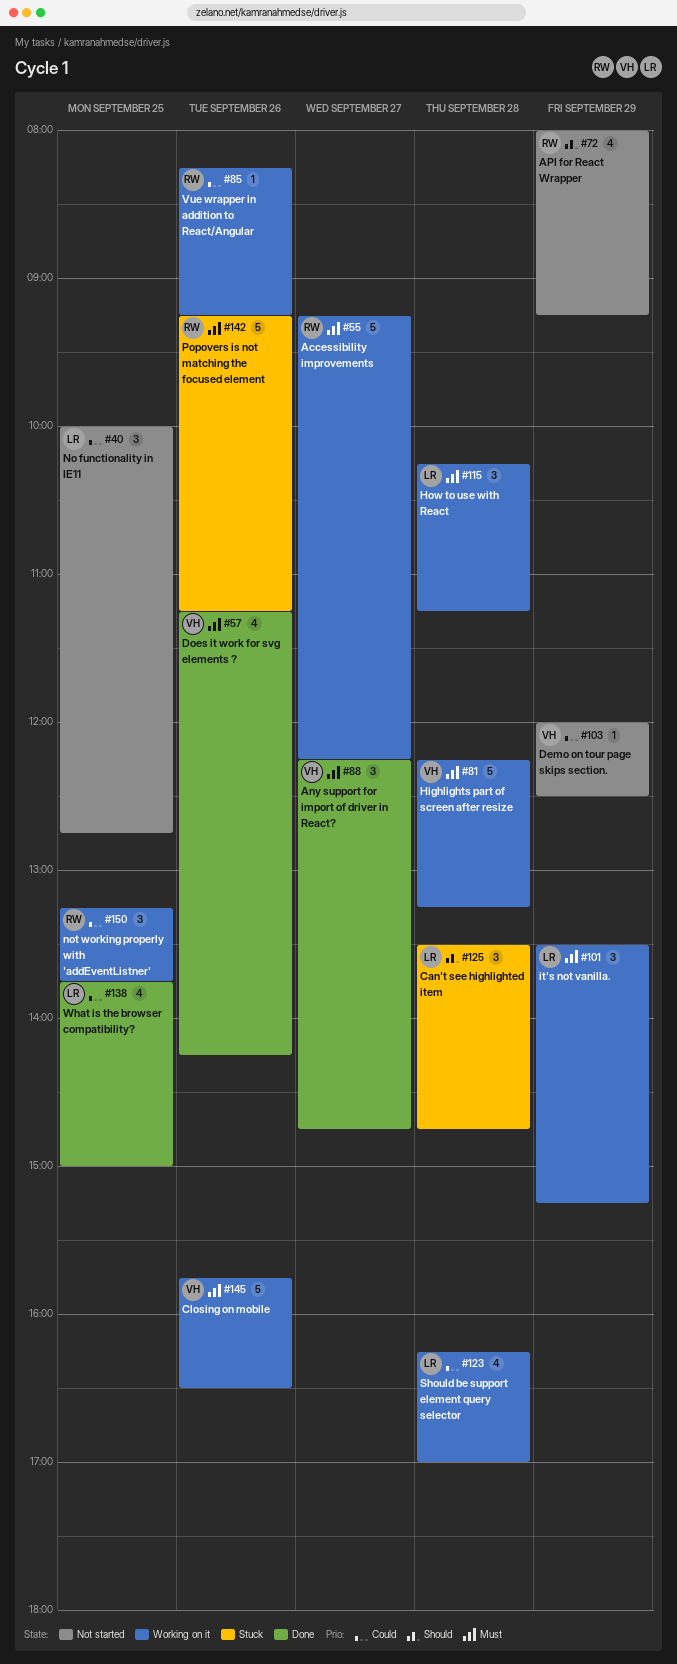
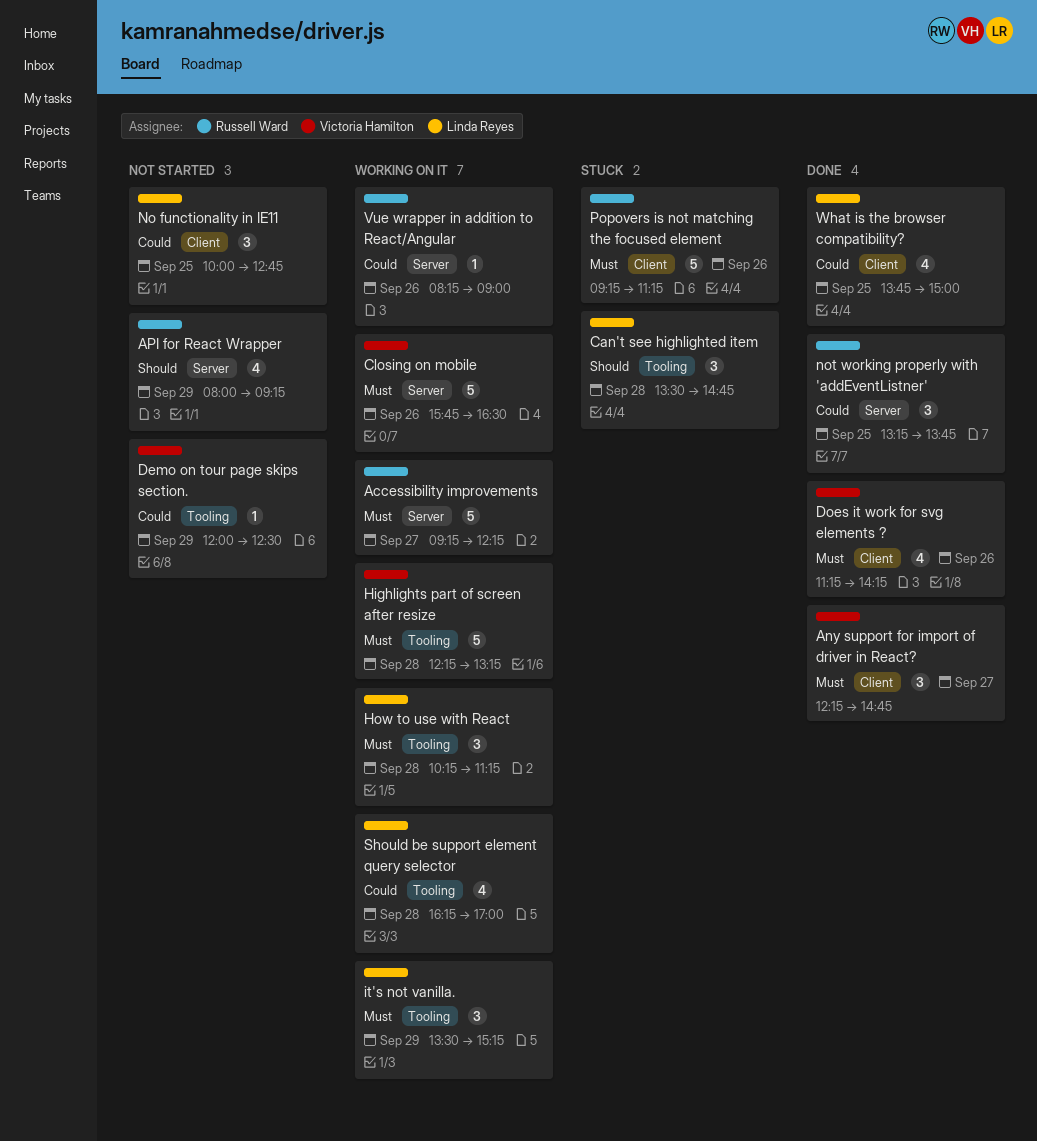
not working properly with 'addEventListner', status: Working on it -> Done
Vue wrapper in addition to React/Angular, ends: 09:15 -> 09:00

